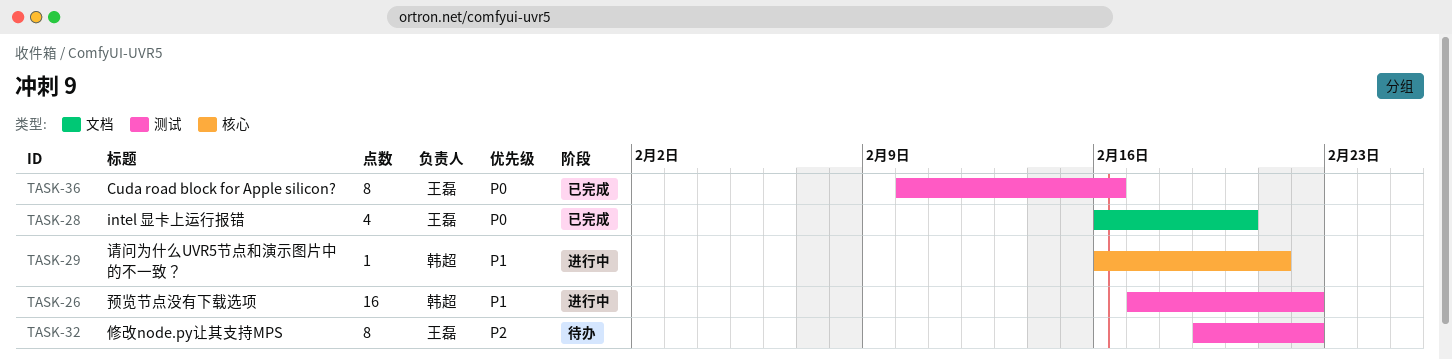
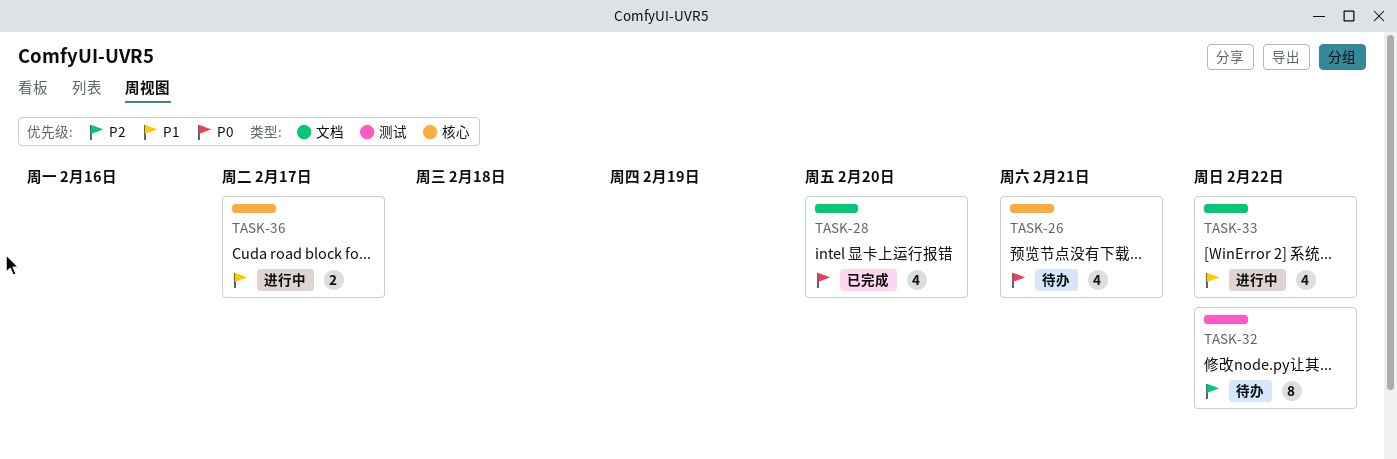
TASK-26, status: 进行中 -> 待办
TASK-26, priority: P1 -> P0
TASK-26, label: 测试 -> 核心
TASK-26, estimate: 16 -> 4
TASK-26, due: Feb 22 -> Feb 21
TASK-29: present -> none
TASK-33: none -> present
TASK-36, status: 已完成 -> 进行中
TASK-36, priority: P0 -> P1
TASK-36, label: 测试 -> 核心
TASK-36, estimate: 8 -> 2
TASK-36, due: Feb 16 -> Feb 17

